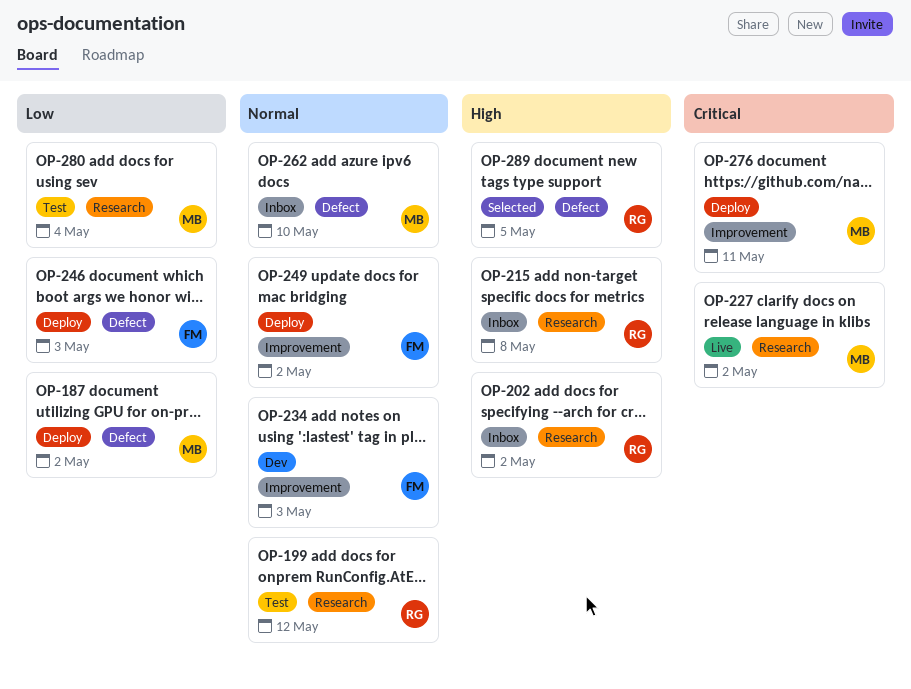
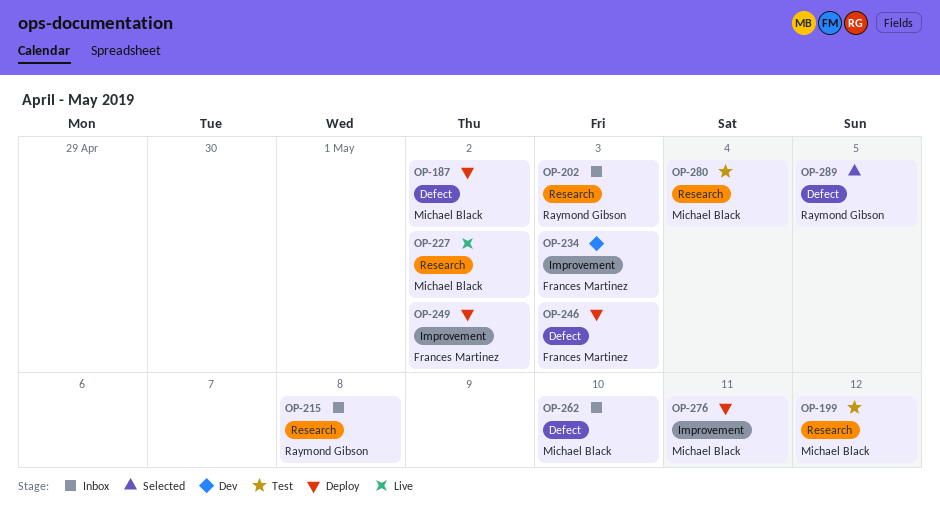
OP-199, owner: Raymond Gibson -> Michael Black
OP-202, due: May 2 -> May 3

